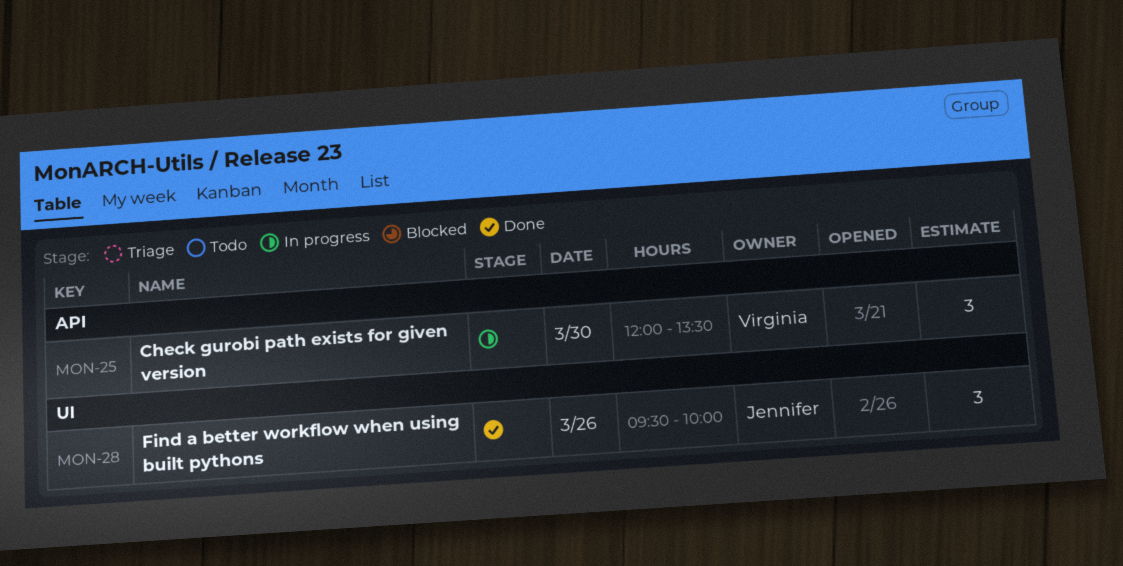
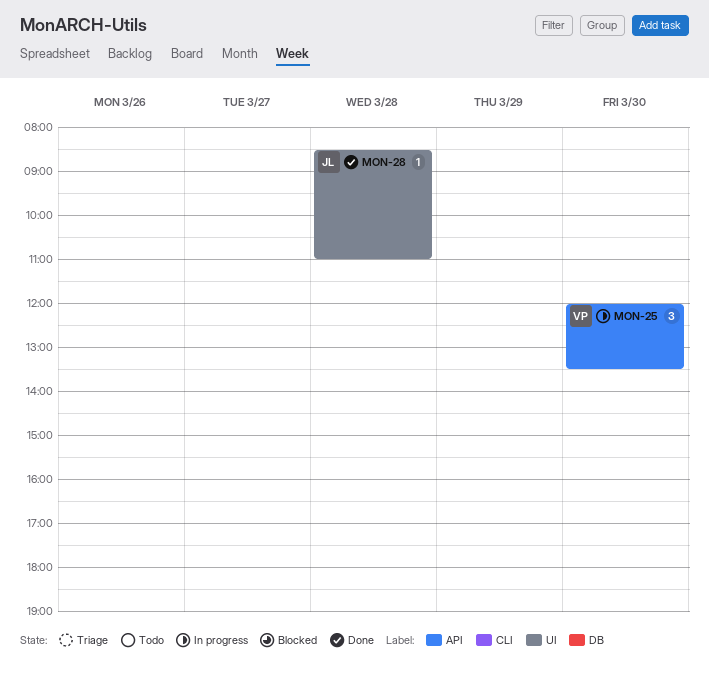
MON-28, estimate: 3 -> 1
MON-28, day: Mar 26 -> Mar 28
MON-28, begins: 09:30 -> 08:30
MON-28, ends: 10:00 -> 11:00

